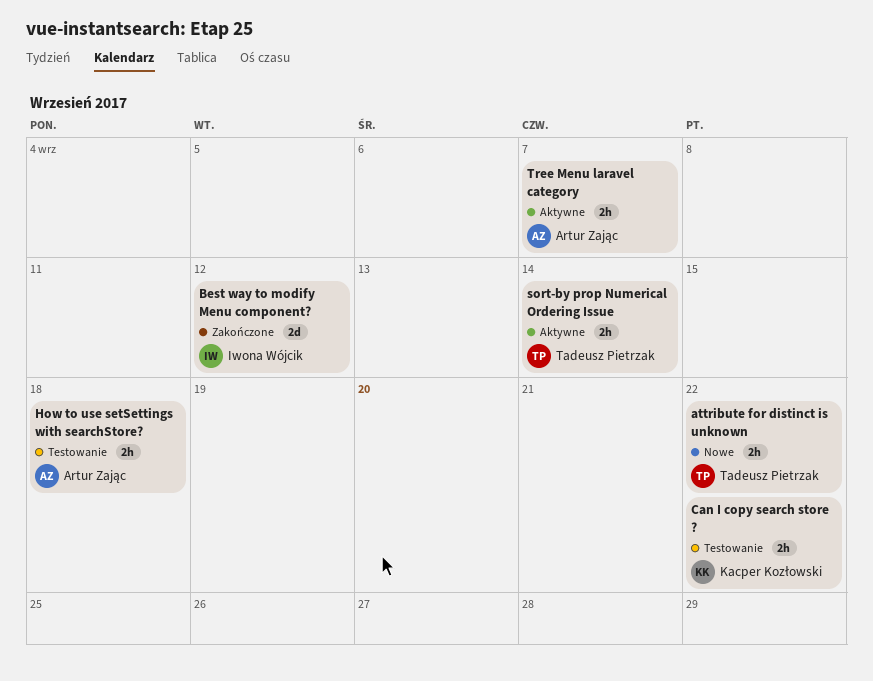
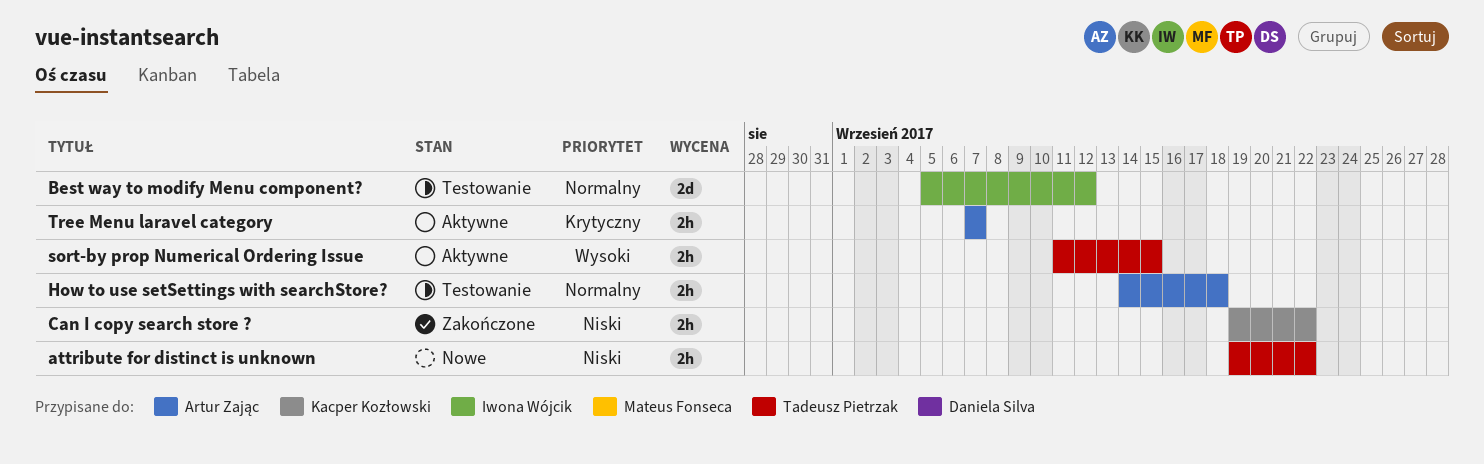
Best way to modify Menu component?, status: Zakończone -> Testowanie
Can I copy search store ?, status: Testowanie -> Zakończone
sort-by prop Numerical Ordering Issue, due: Sep 14 -> Sep 15

